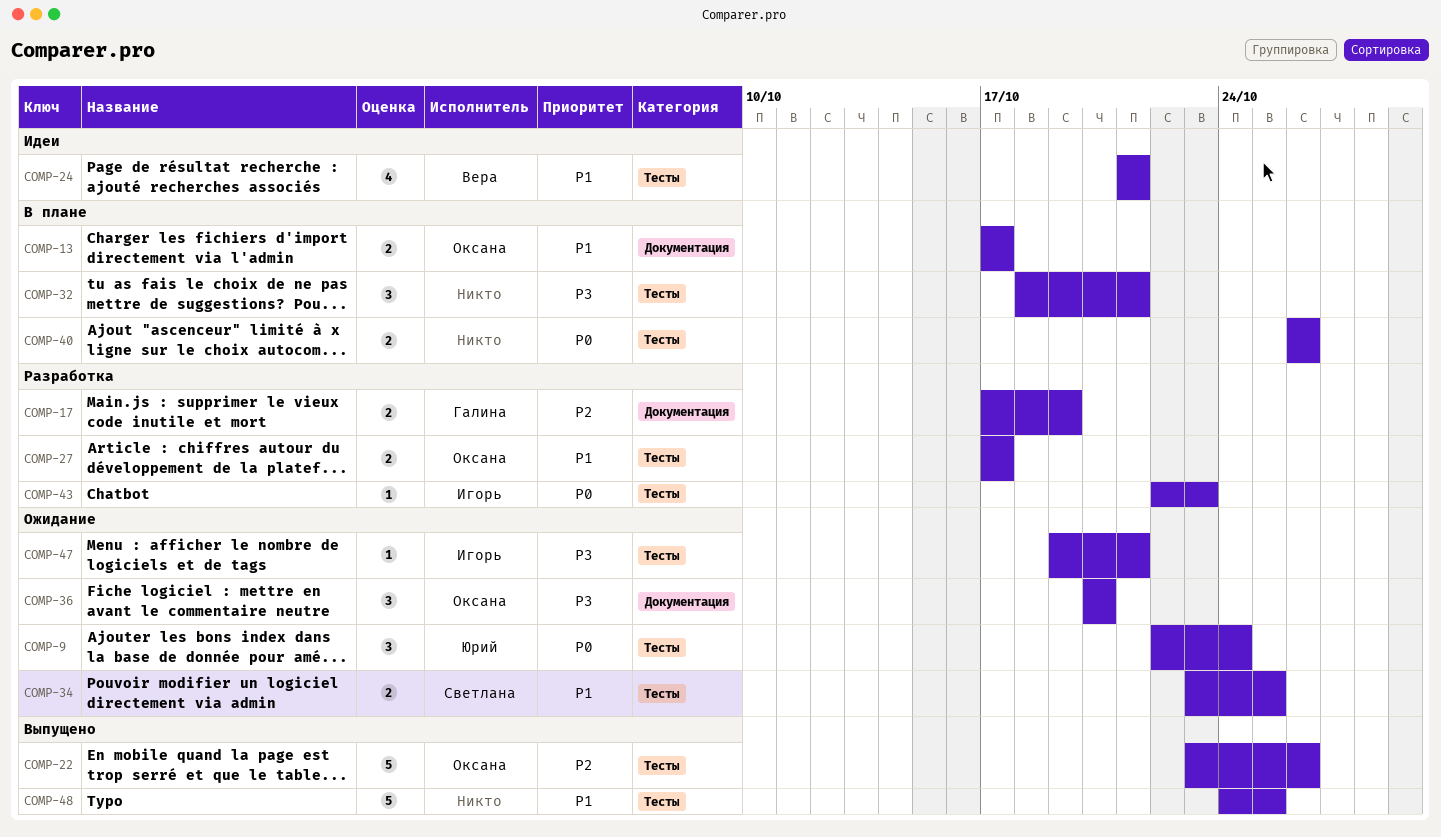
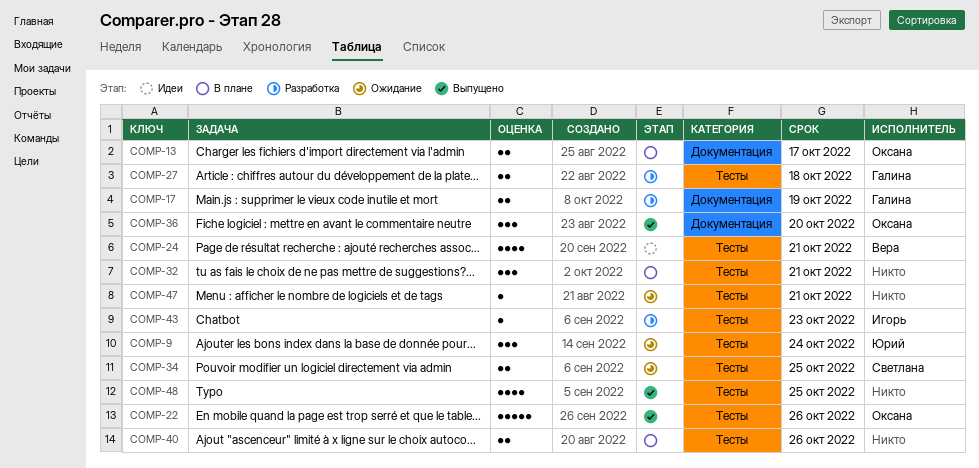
COMP-27, owner: Оксана -> Галина
COMP-27, due: Oct 17 -> Oct 18
COMP-36, status: Ожидание -> Выпущено
COMP-47, owner: Игорь -> none
COMP-48, estimate: 5 -> 4

